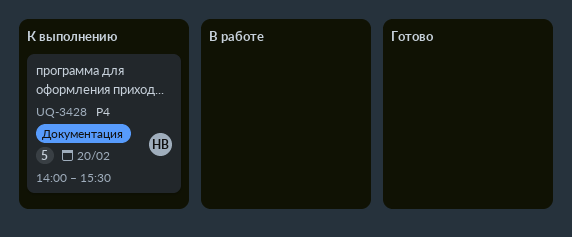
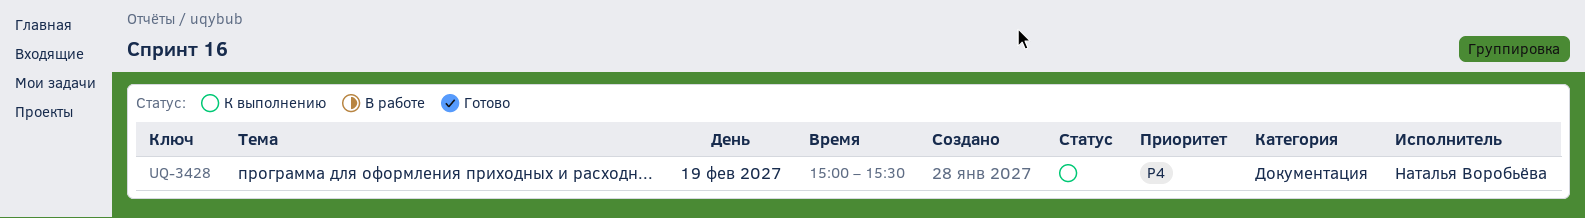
UQ-3428, day: Feb 20 -> Feb 19
UQ-3428, begins: 14:00 -> 15:00

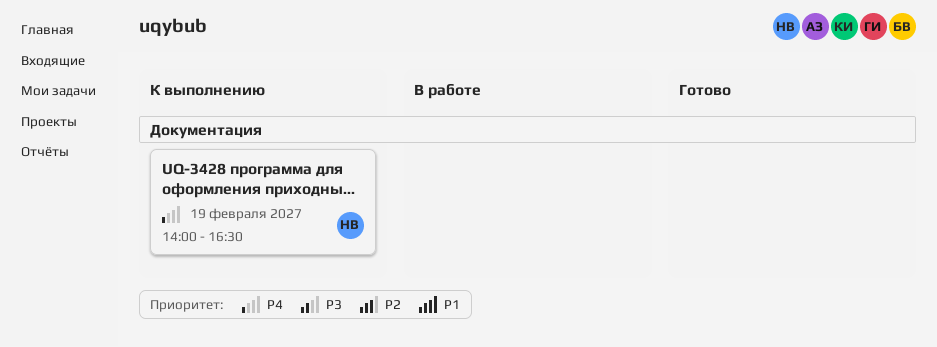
UQ-3428, begins: 15:00 -> 14:00
UQ-3428, ends: 15:30 -> 16:30

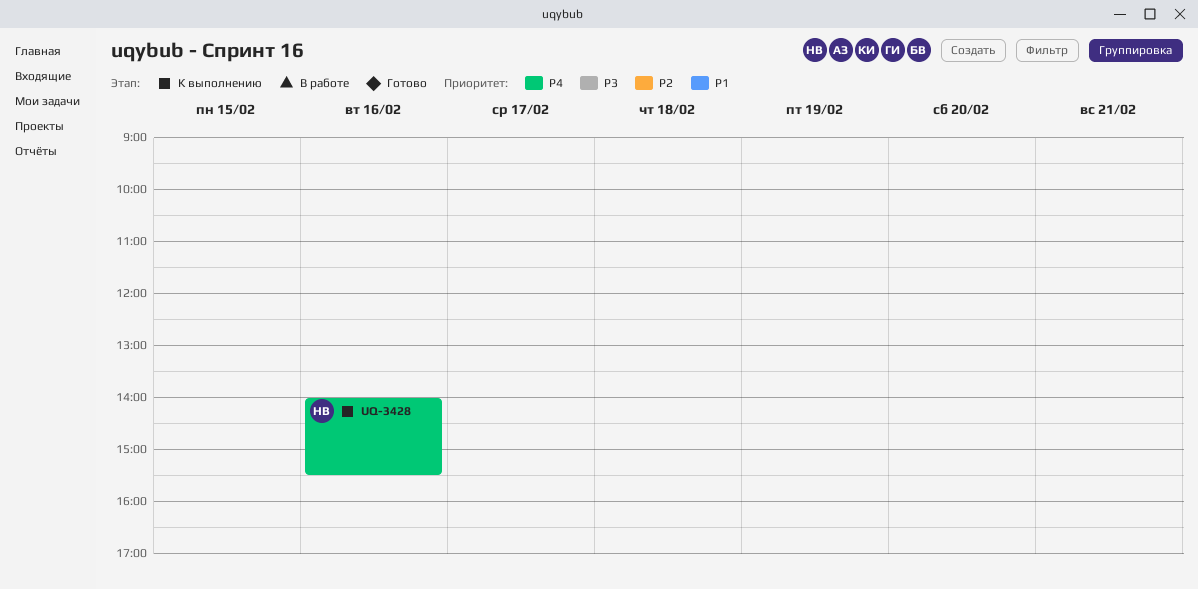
UQ-3428, day: Feb 19 -> Feb 16
UQ-3428, ends: 16:30 -> 15:30

